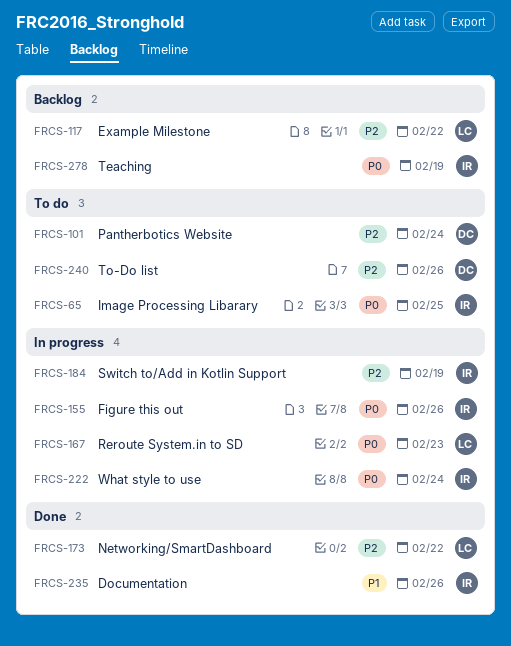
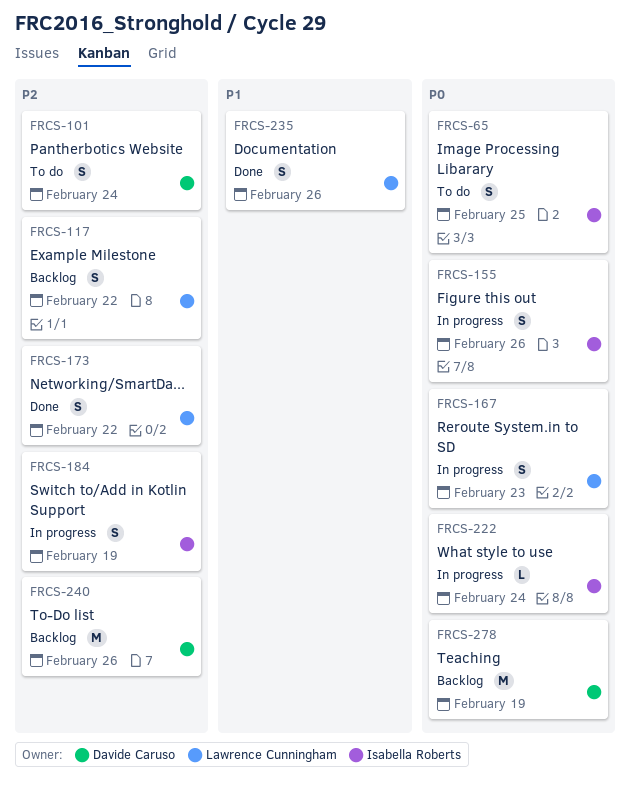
FRCS-235, owner: Isabella Roberts -> Lawrence Cunningham
FRCS-240, status: To do -> Backlog
FRCS-278, owner: Isabella Roberts -> Davide Caruso

